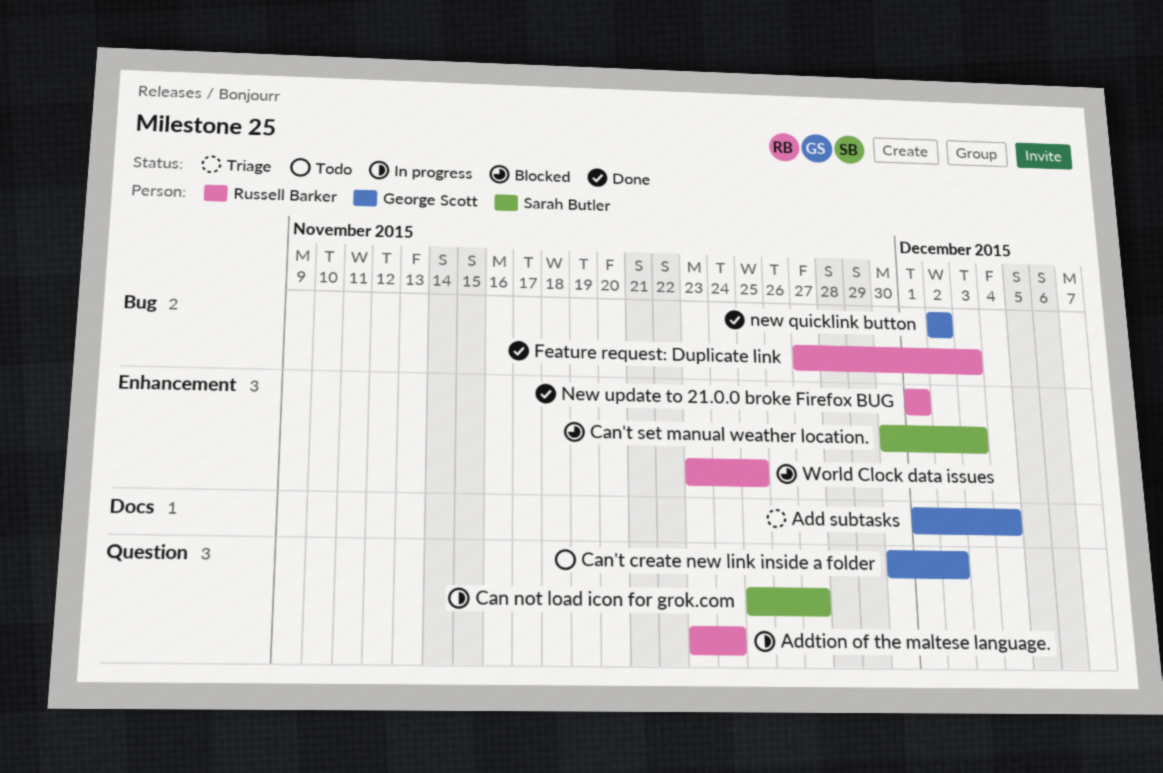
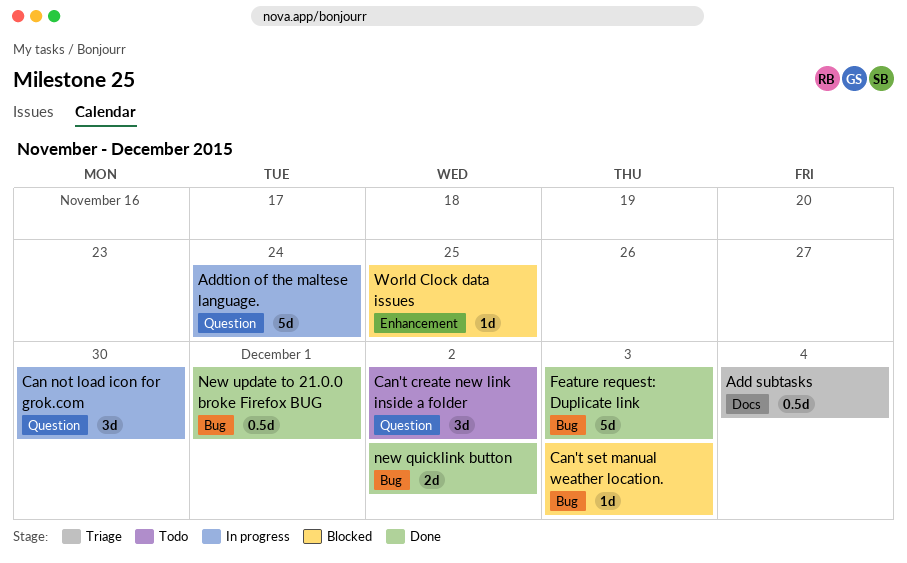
Can not load icon for grok.com, due: Nov 27 -> Nov 30
Can't set manual weather location., label: Enhancement -> Bug
New update to 21.0.0 broke Firefox BUG, label: Enhancement -> Bug

